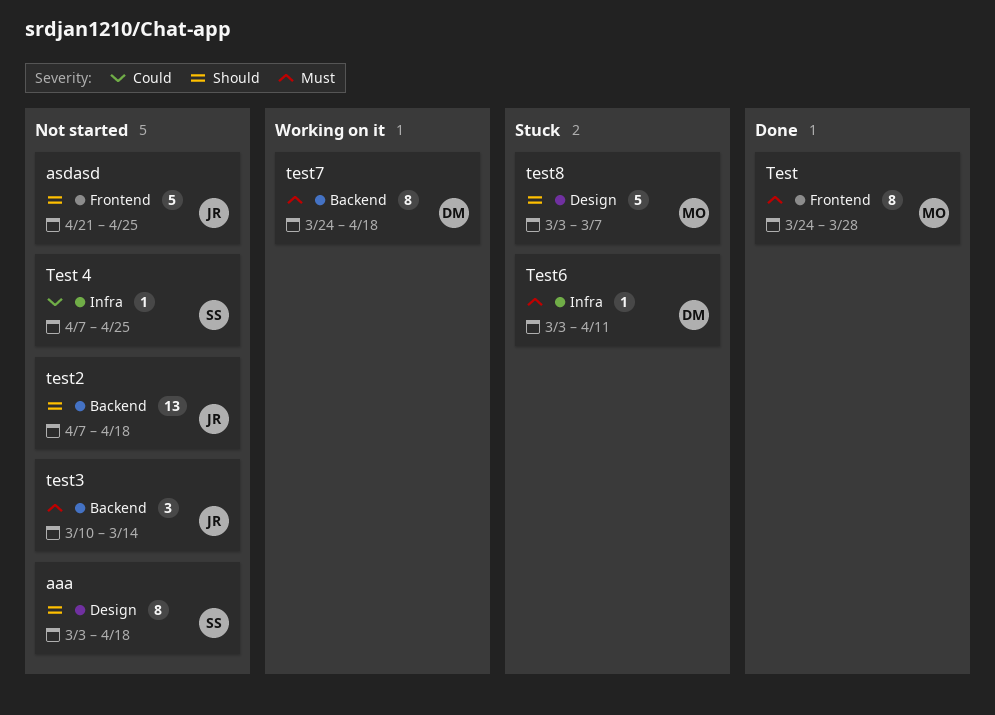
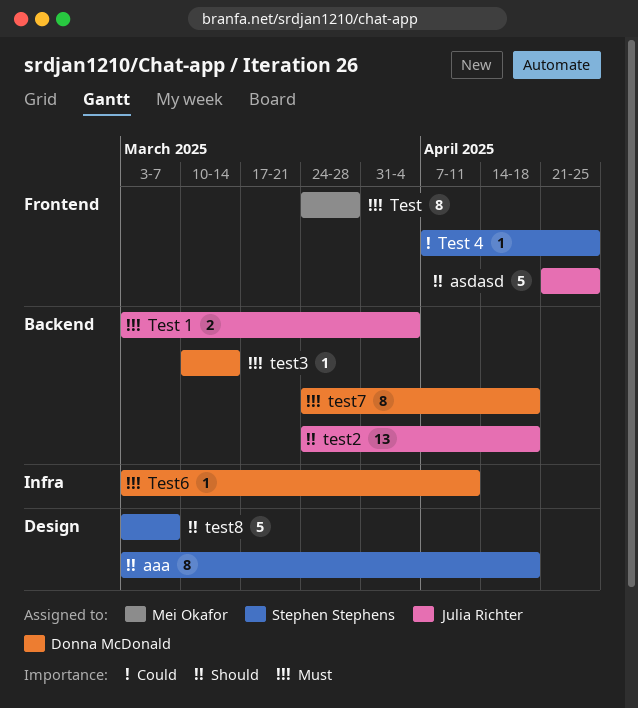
Test 1: none -> present
Test 4, label: Infra -> Frontend
test2, start: Apr 7 -> Mar 24
test3, owner: Julia Richter -> Donna McDonald
test3, estimate: 3 -> 1
test8, owner: Mei Okafor -> Stephen Stephens

